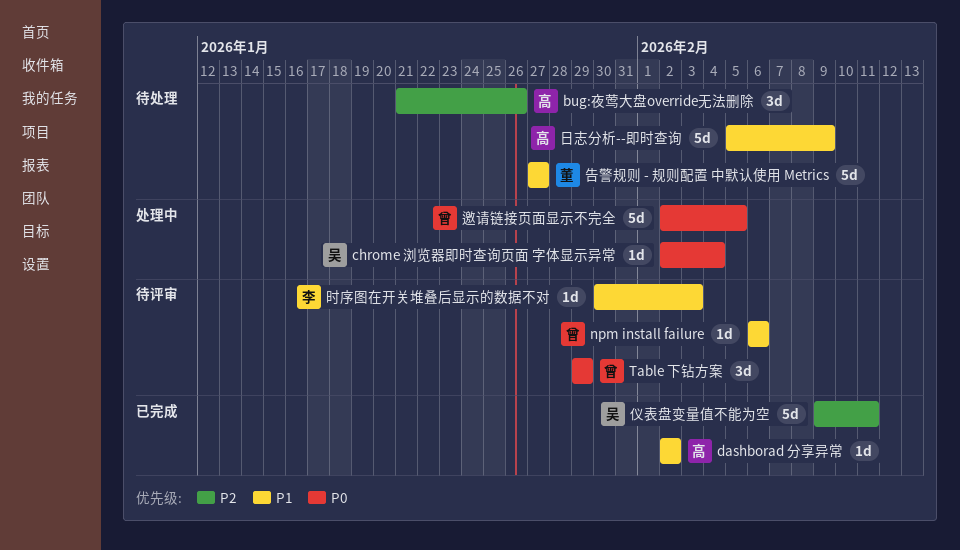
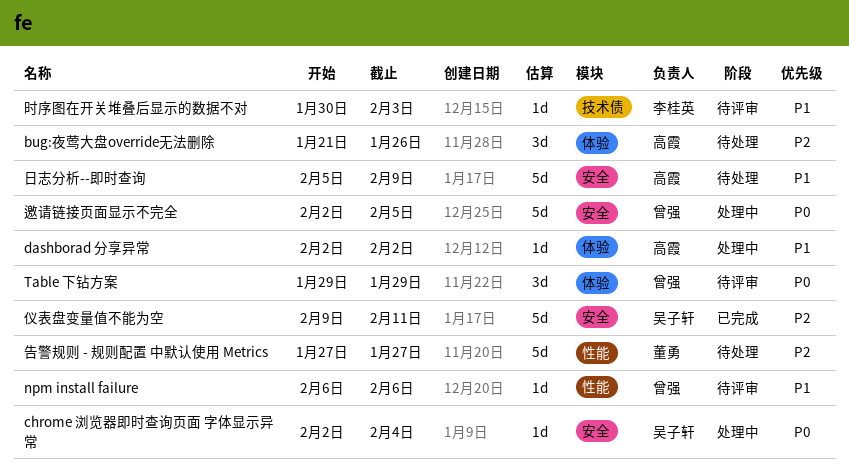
dashborad 分享异常, status: 已完成 -> 处理中
告警规则 - 规则配置 中默认使用 Metrics, priority: P1 -> P2

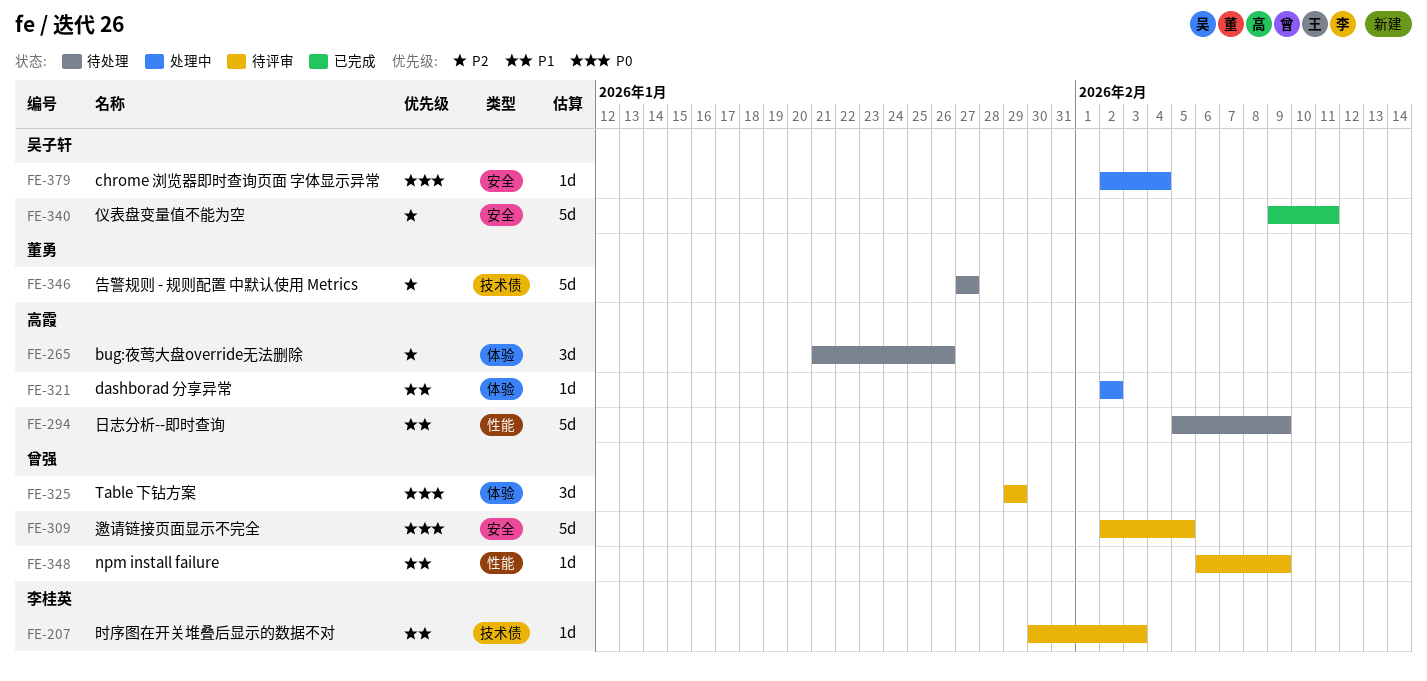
npm install failure, due: Feb 6 -> Feb 9
告警规则 - 规则配置 中默认使用 Metrics, label: 性能 -> 技术债
日志分析--即时查询, label: 安全 -> 性能
邀请链接页面显示不完全, status: 处理中 -> 待评审

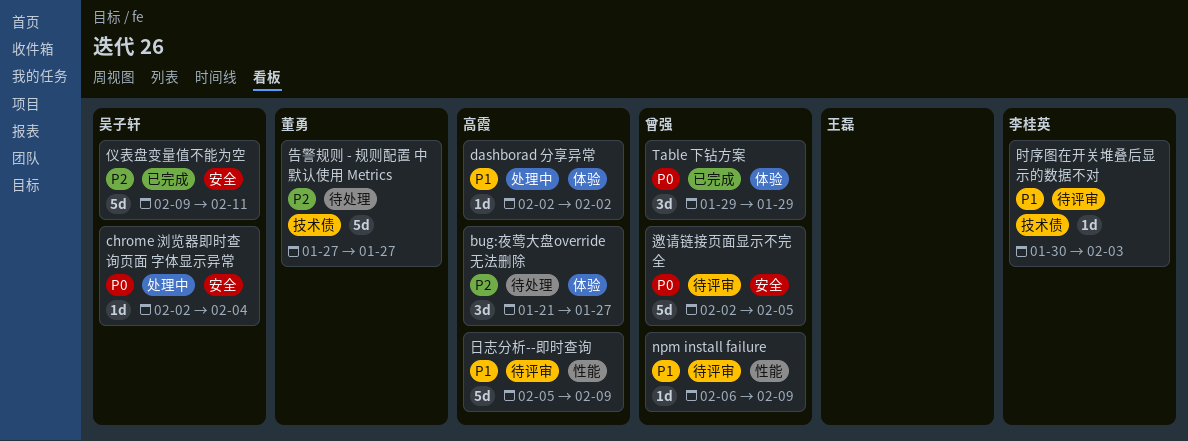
bug:夜莺大盘override无法删除, due: Jan 26 -> Jan 27
Table 下钻方案, status: 待评审 -> 已完成
日志分析--即时查询, status: 待处理 -> 待评审

